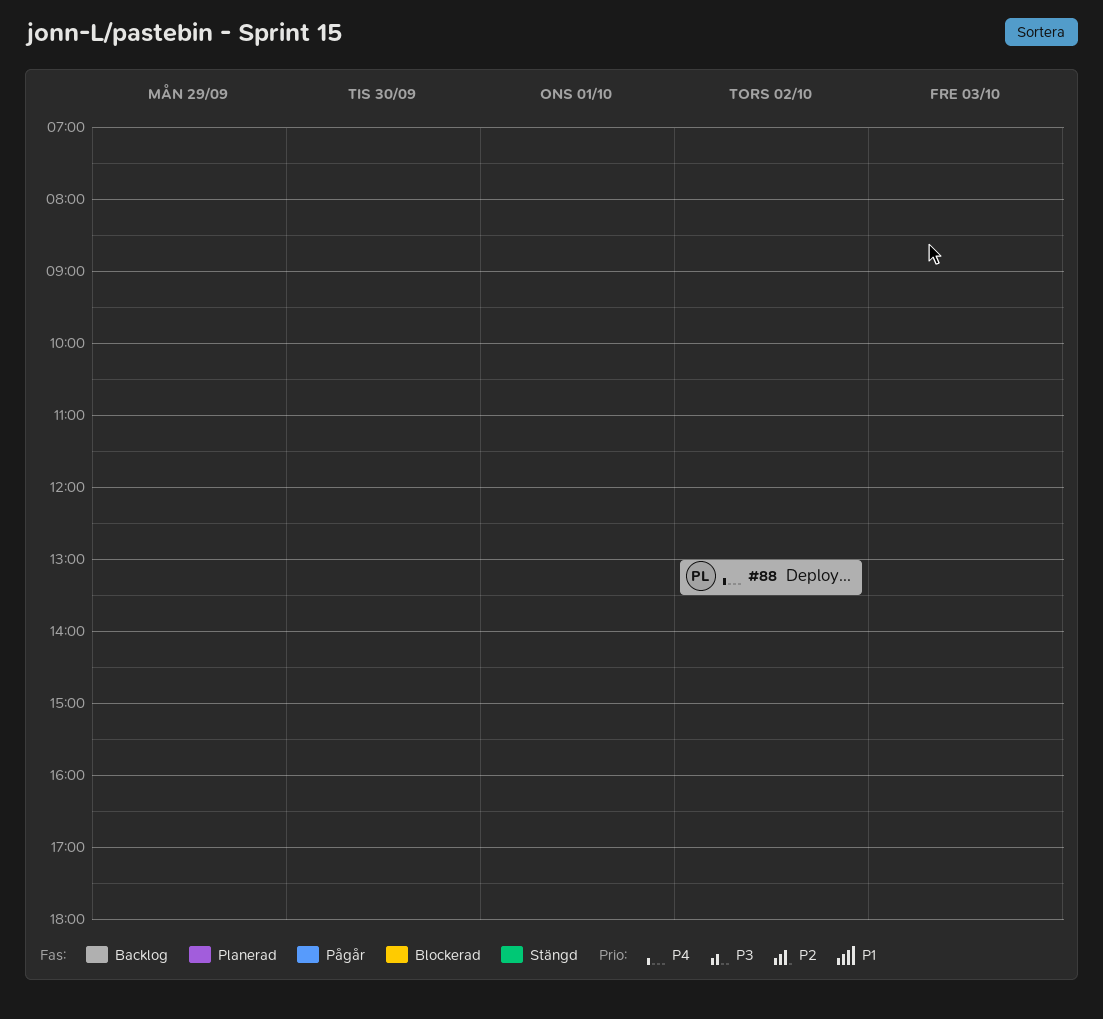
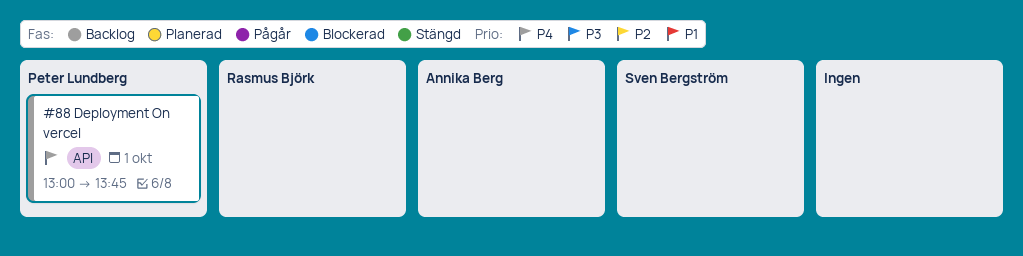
#88, day: Oct 2 -> Oct 1
#88, ends: 13:30 -> 13:45

